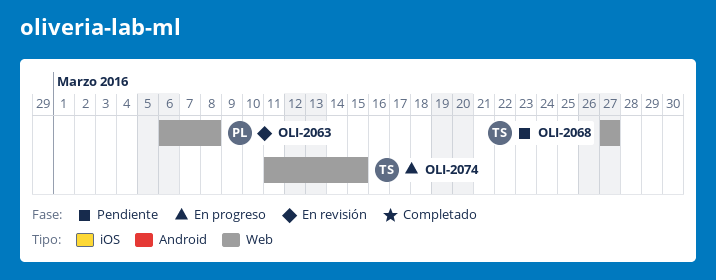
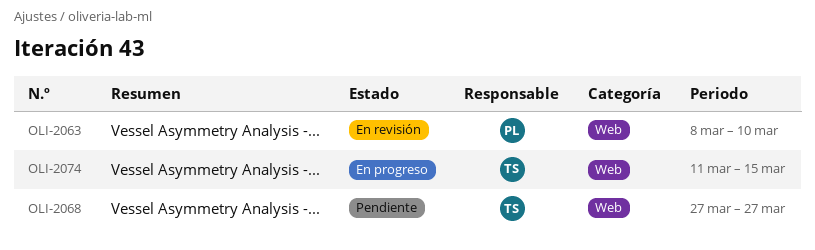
OLI-2063, start: Mar 6 -> Mar 8
OLI-2063, due: Mar 8 -> Mar 10

